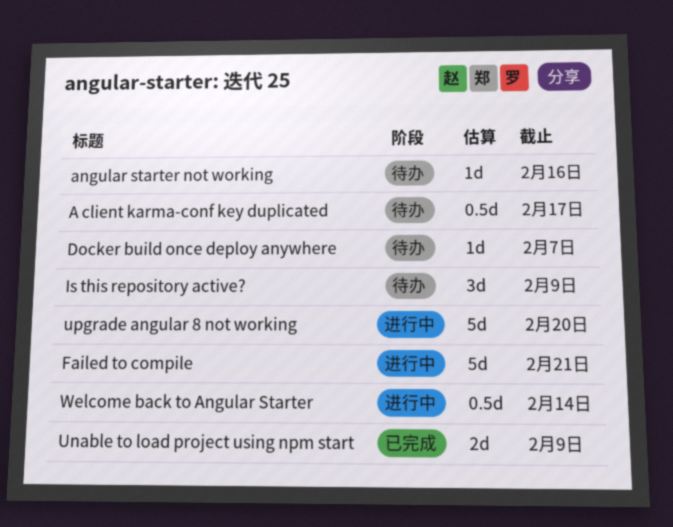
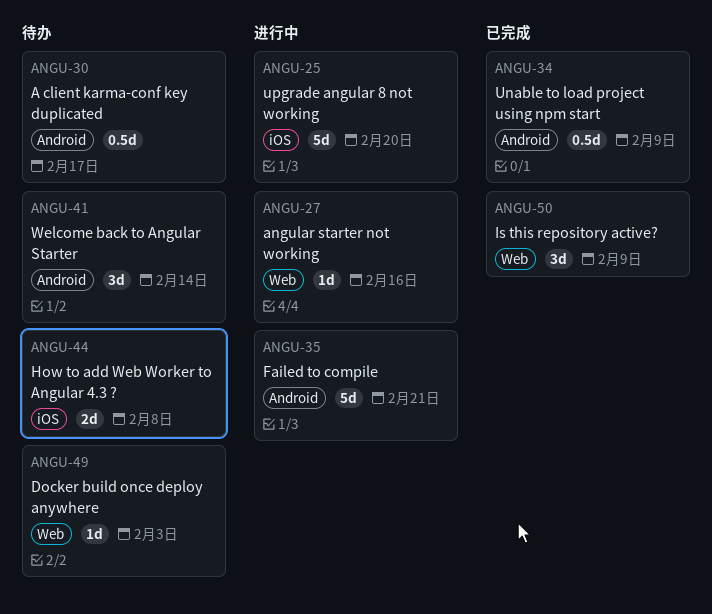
angular starter not working, status: 待办 -> 进行中
Docker build once deploy anywhere, due: Feb 7 -> Feb 3
How to add Web Worker to Angular 4.3 ?: none -> present
Is this repository active?, status: 待办 -> 已完成
Unable to load project using npm start, estimate: 2d -> 0.5d
Welcome back to Angular Starter, status: 进行中 -> 待办
Welcome back to Angular Starter, estimate: 0.5d -> 3d

